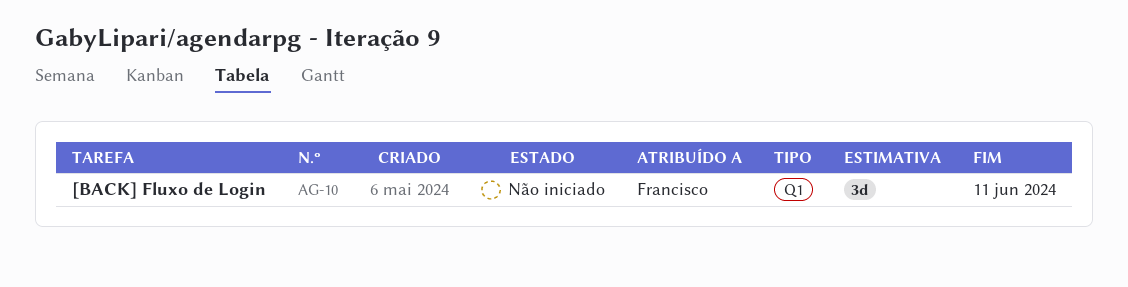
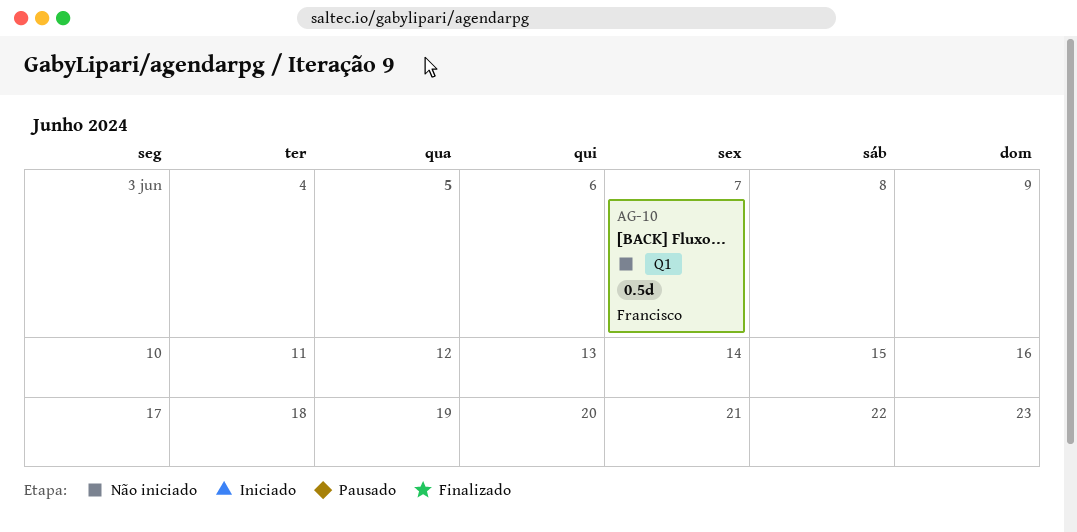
AG-10, estimate: 3d -> 0.5d
AG-10, due: Jun 11 -> Jun 7

